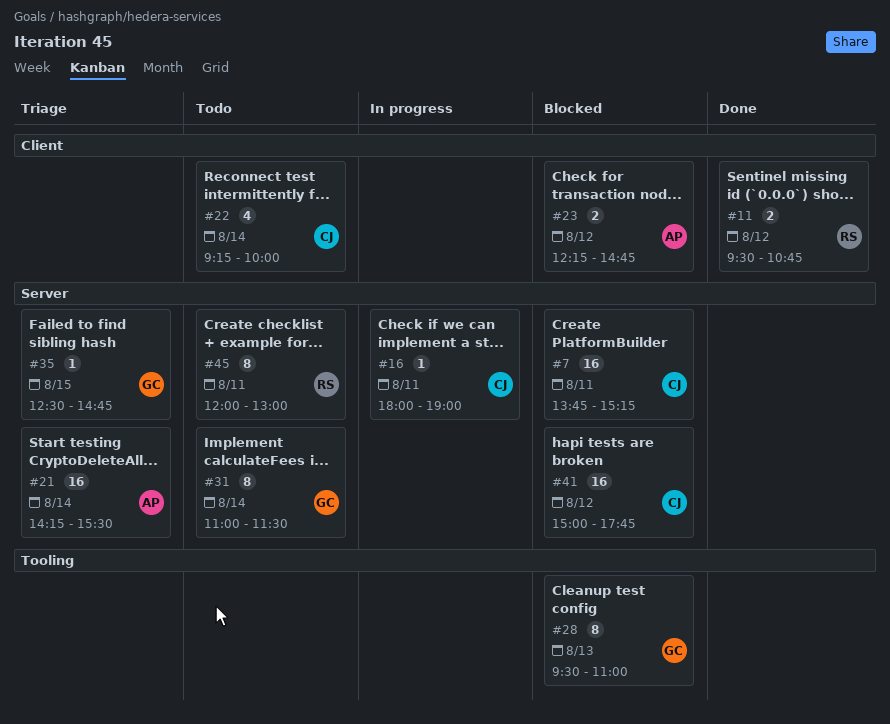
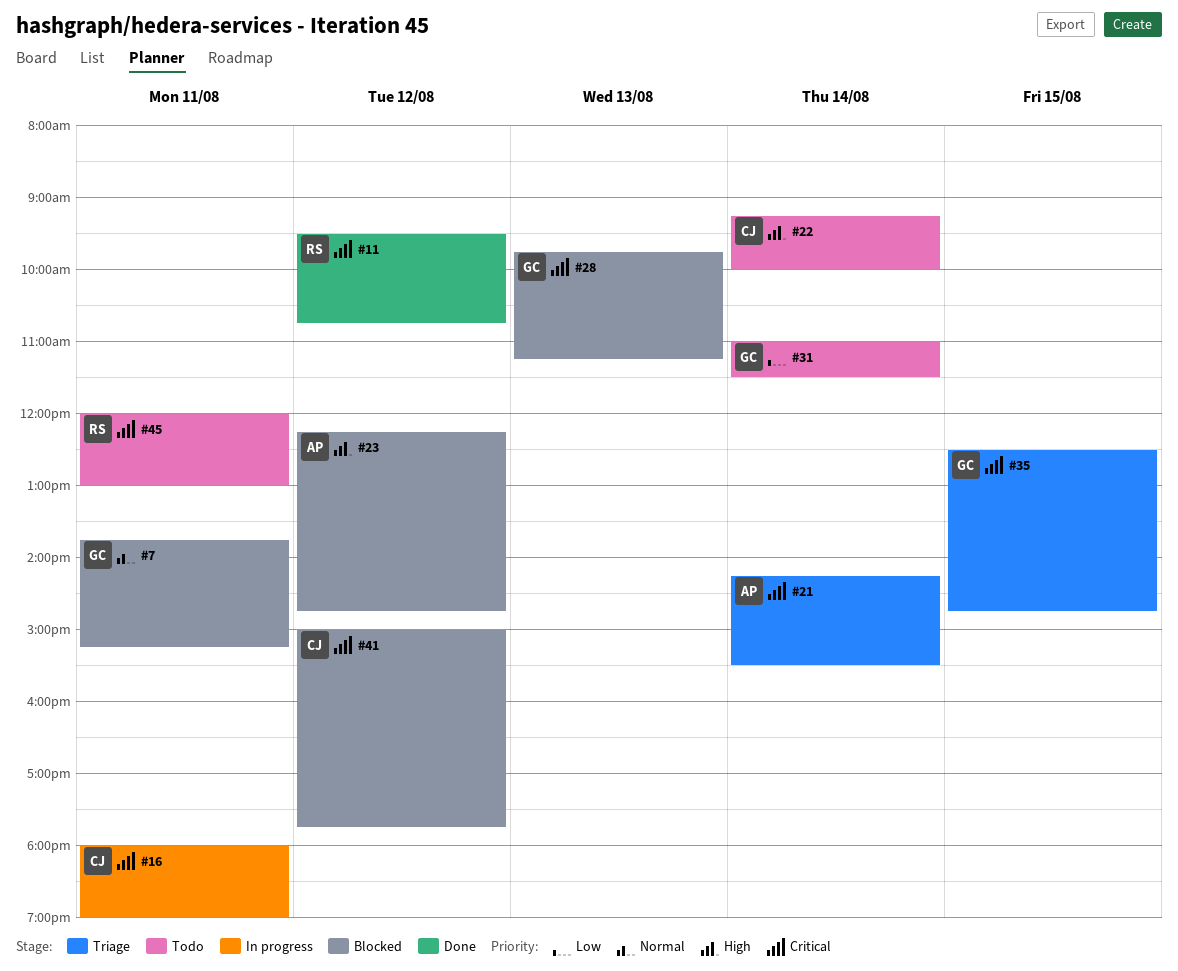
#7, owner: CJ -> GC
#28, begins: 09:30 -> 09:45
#28, ends: 11:00 -> 11:15

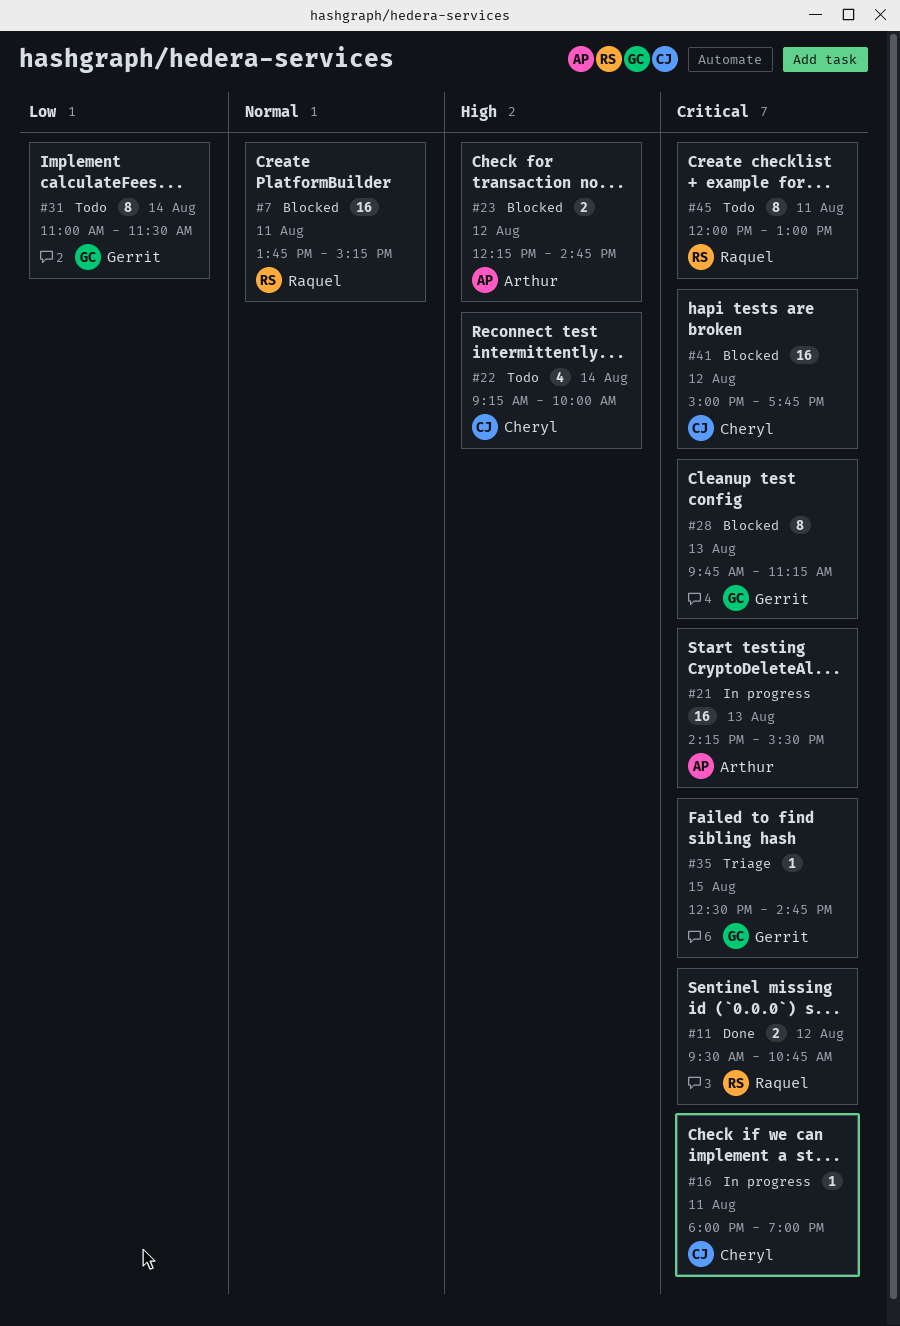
#7, owner: Gerrit -> Raquel
#21, status: Triage -> In progress
#21, day: Aug 14 -> Aug 13

